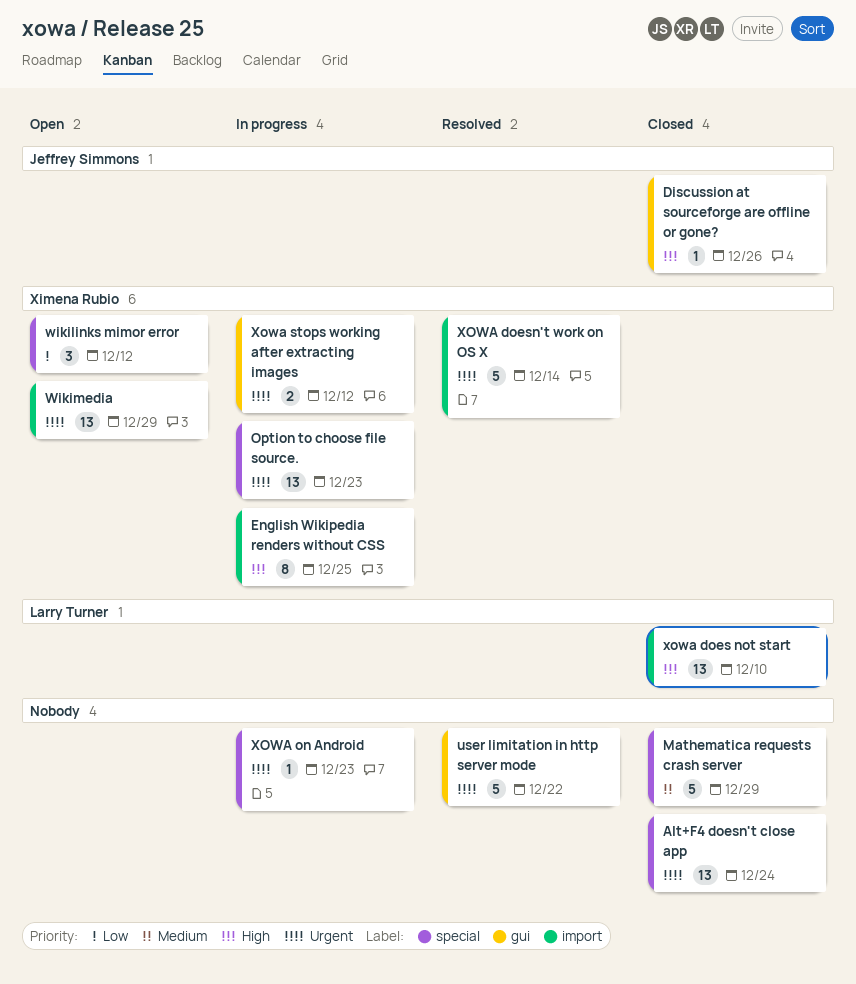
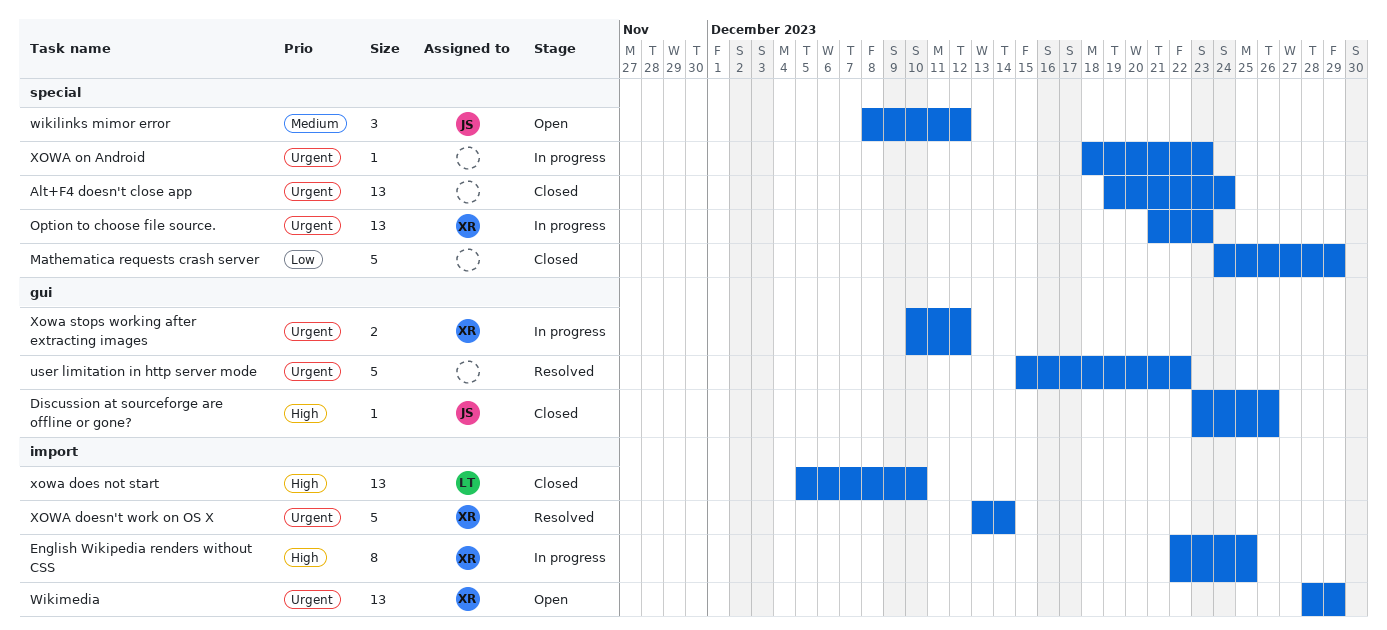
Mathematica requests crash server, priority: Medium -> Low
wikilinks mimor error, owner: Ximena Rubio -> Jeffrey Simmons
wikilinks mimor error, priority: Low -> Medium

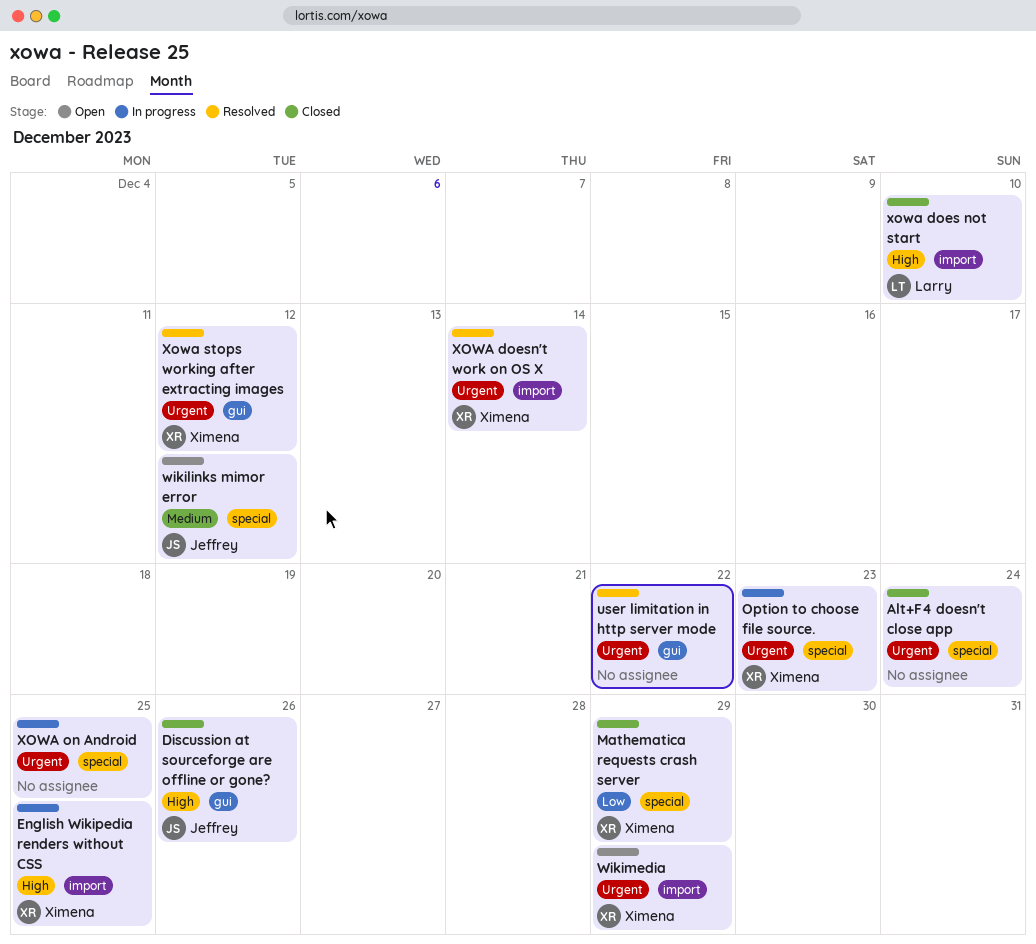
Mathematica requests crash server, owner: none -> Ximena
XOWA on Android, due: Dec 23 -> Dec 25
Xowa stops working after extracting images, status: In progress -> Resolved

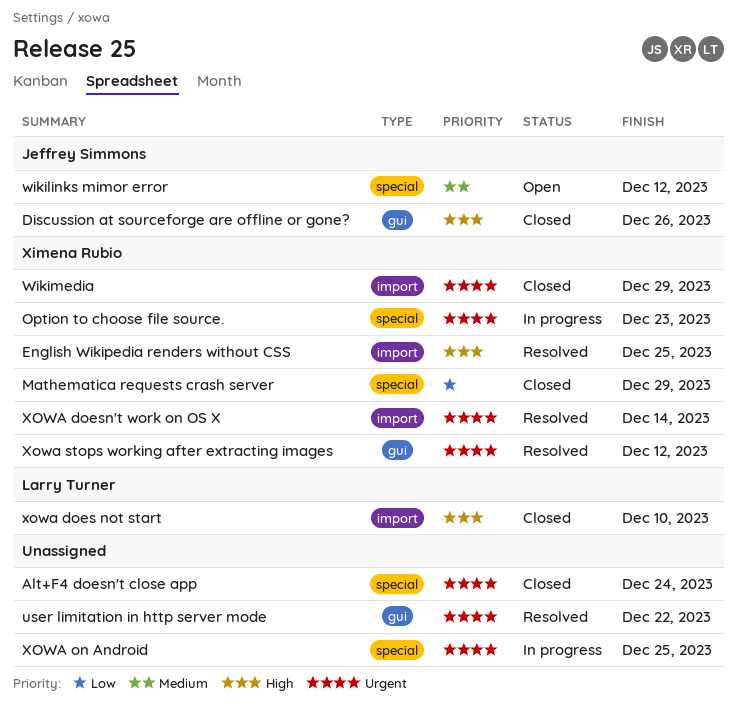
English Wikipedia renders without CSS, status: In progress -> Resolved
Wikimedia, status: Open -> Closed

